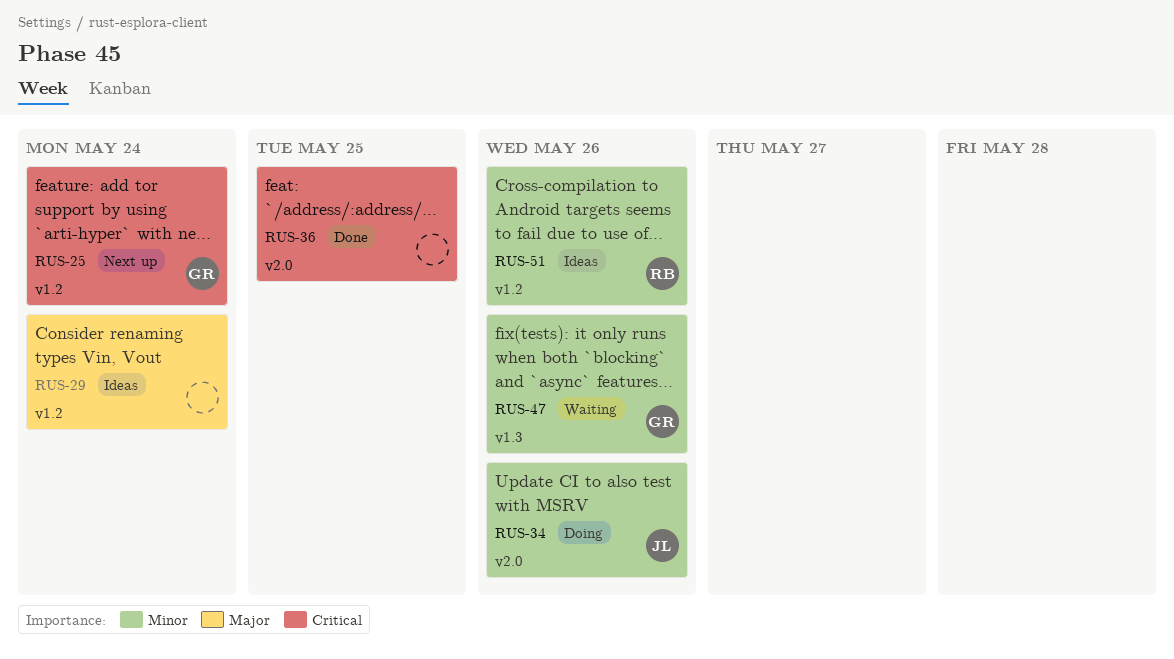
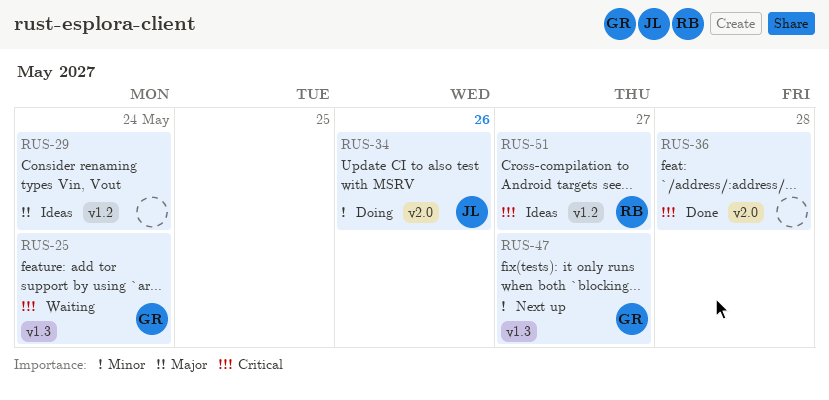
RUS-25, status: Next up -> Waiting
RUS-25, label: v1.2 -> v1.3
RUS-36, due: May 25 -> May 28
RUS-47, status: Waiting -> Next up
RUS-47, due: May 26 -> May 27
RUS-51, priority: Minor -> Critical
RUS-51, due: May 26 -> May 27

